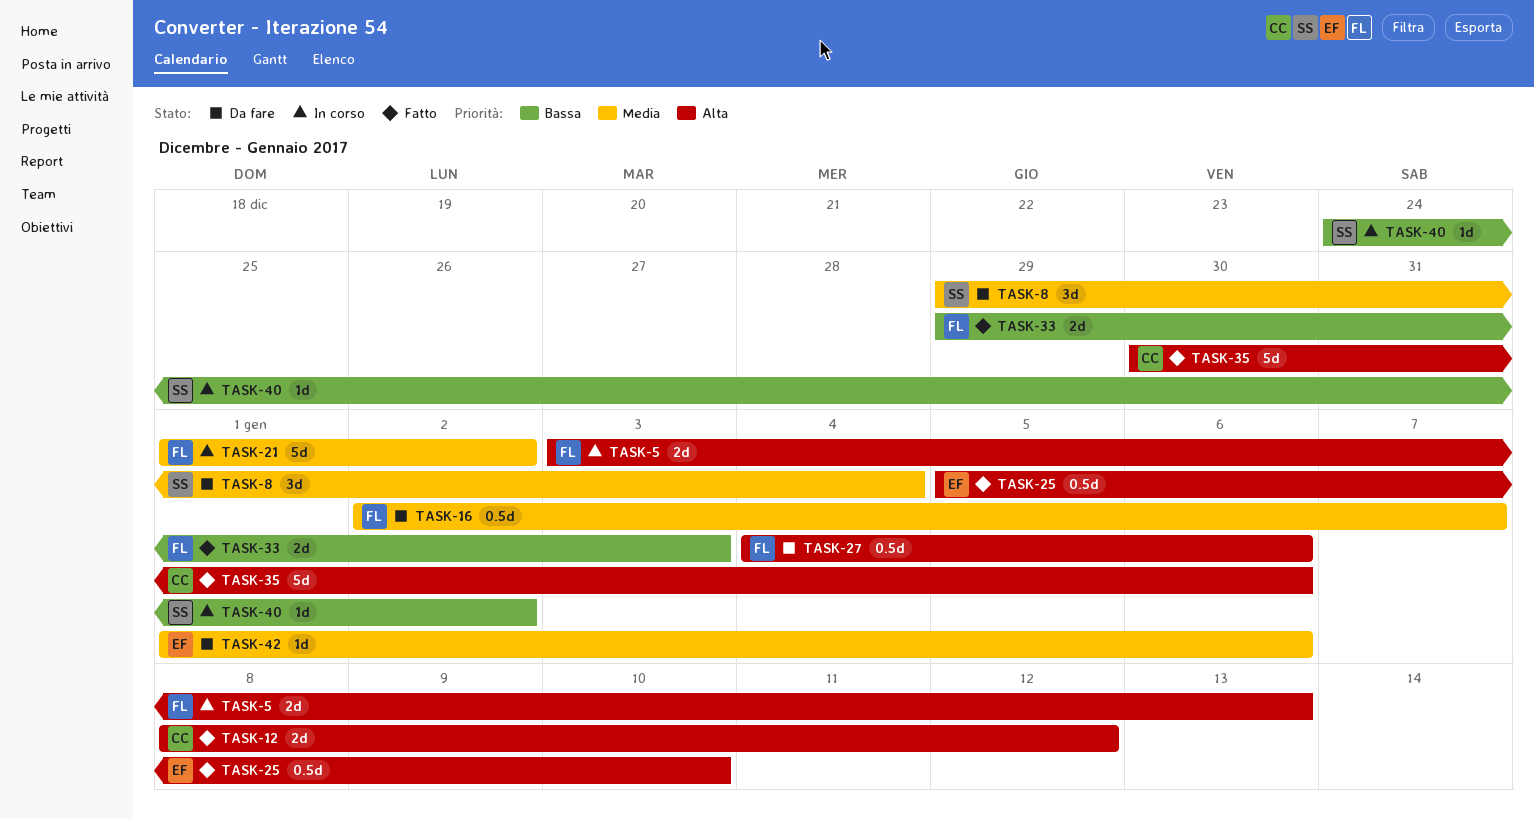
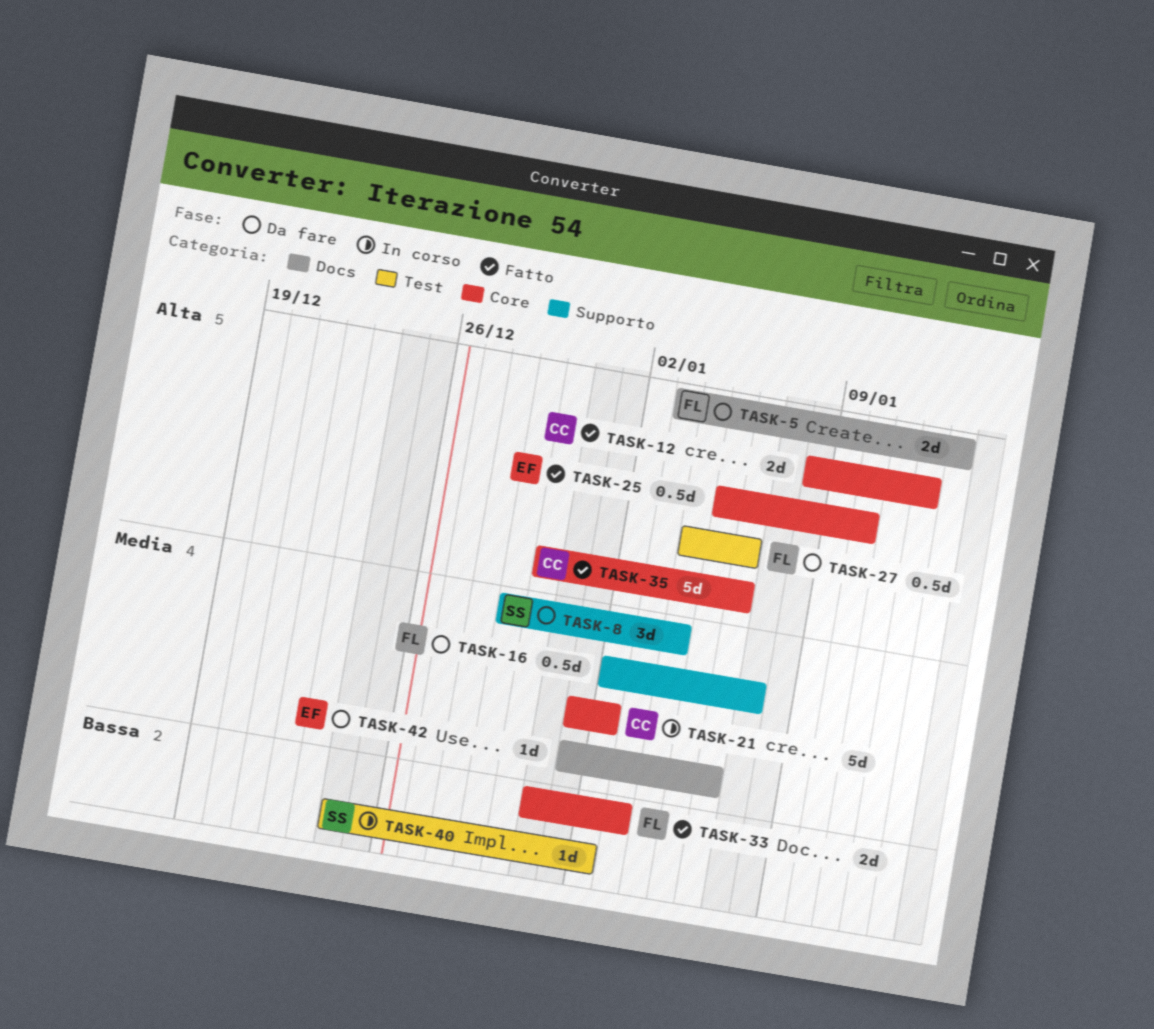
TASK-5, status: In corso -> Da fare
TASK-21, owner: FL -> CC
TASK-33, start: Dec 29 -> Dec 31

